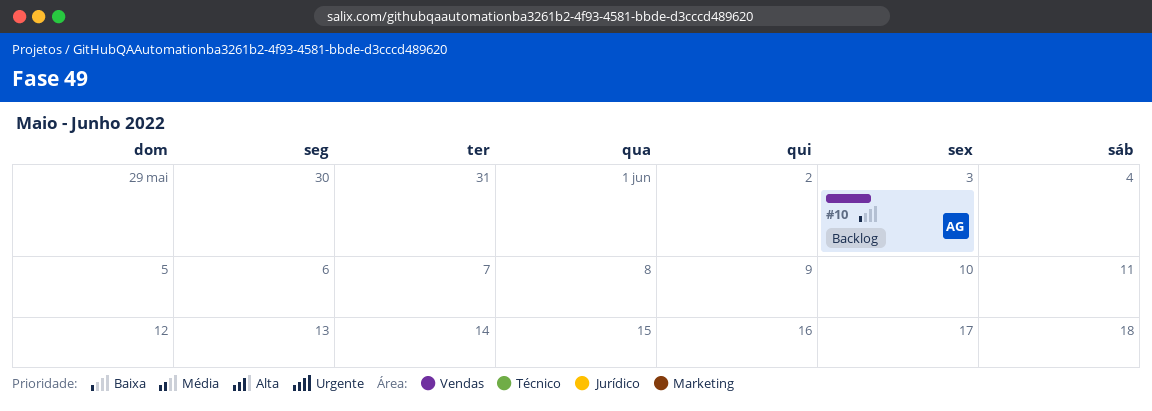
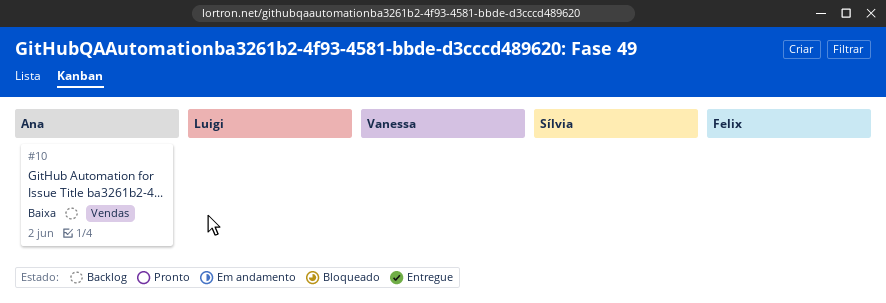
#10, due: Jun 3 -> Jun 2

